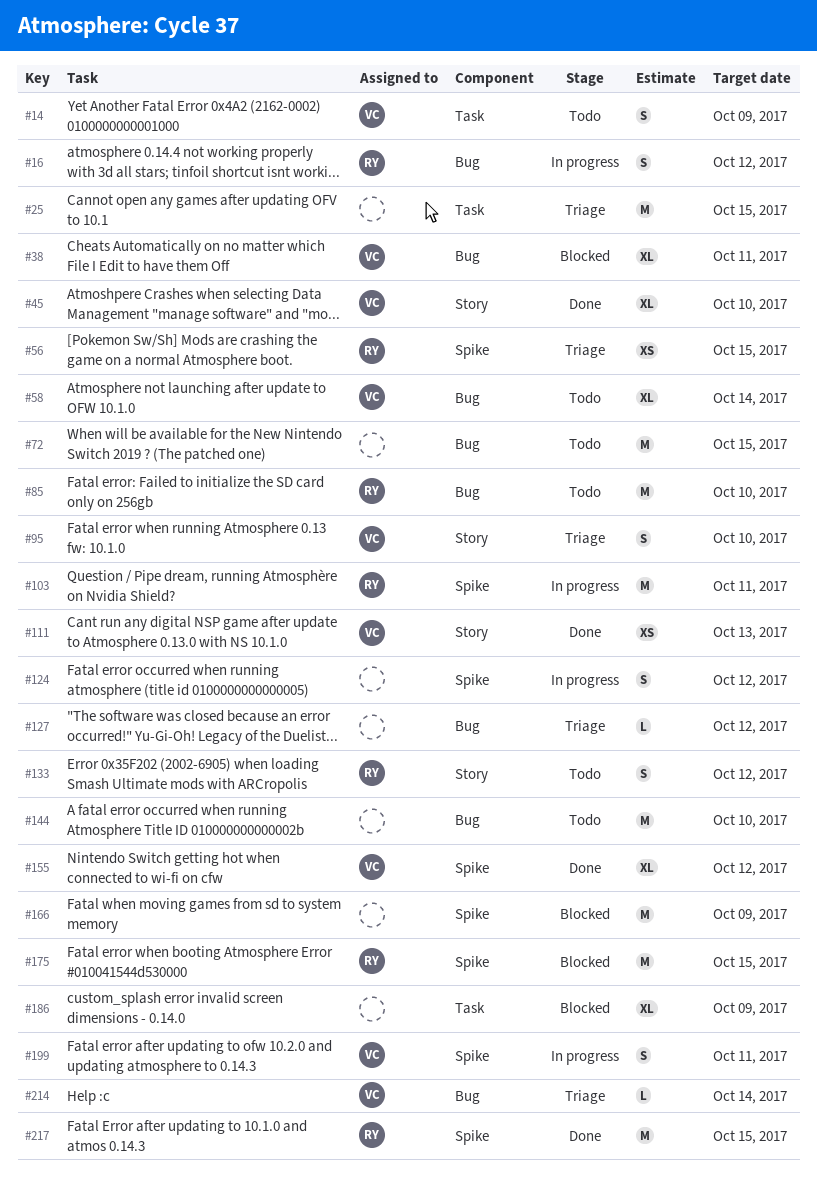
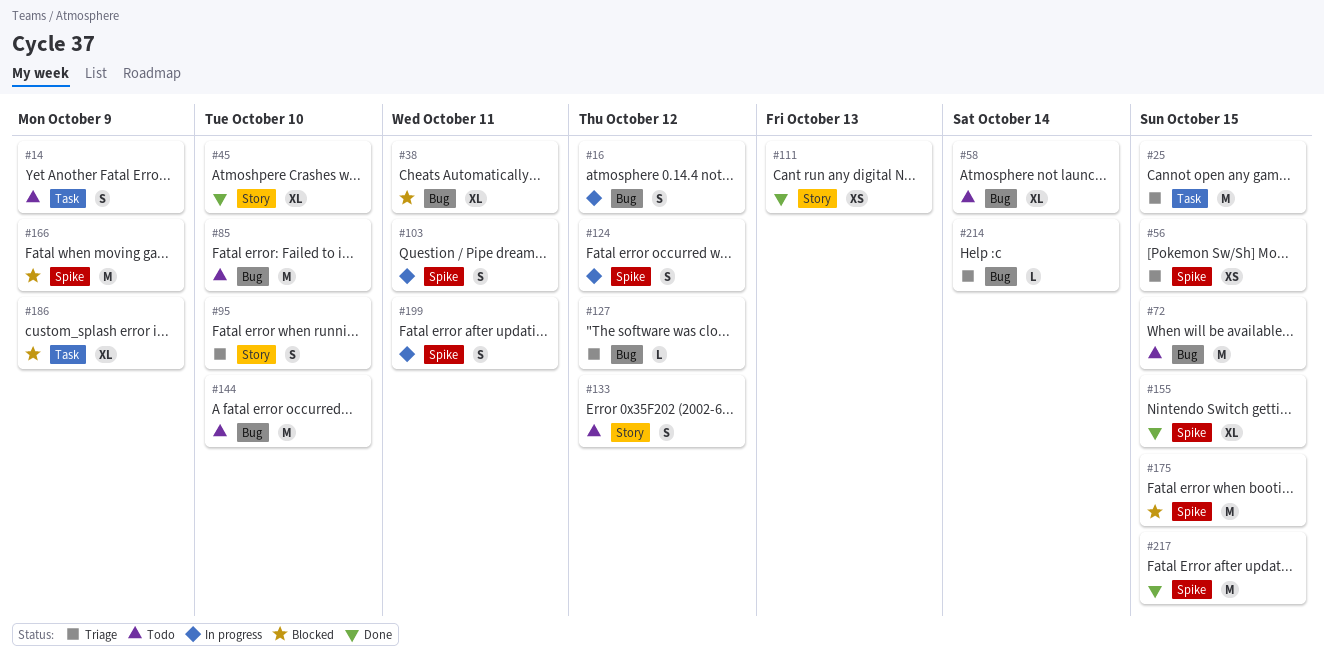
#103, estimate: M -> S
#155, due: Oct 12 -> Oct 15

